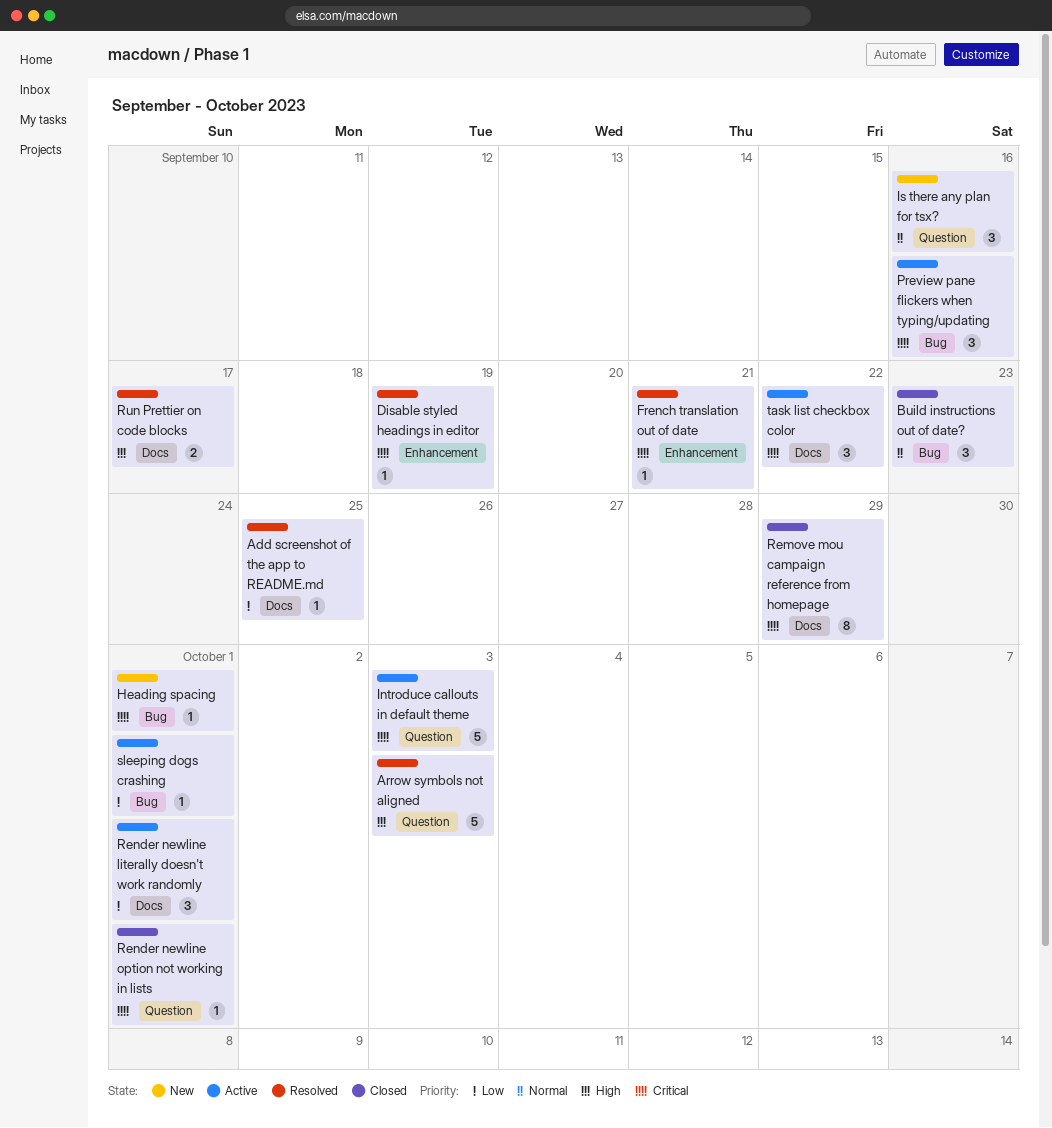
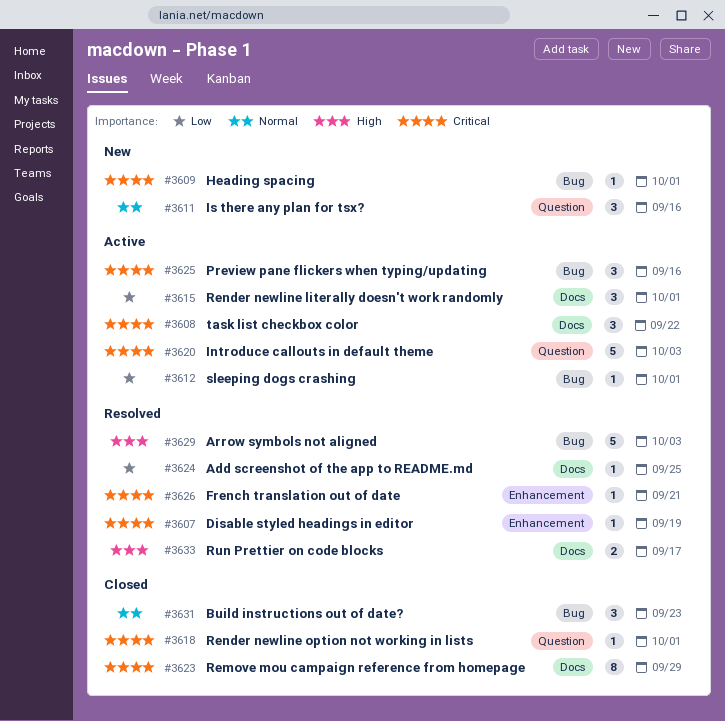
Arrow symbols not aligned, label: Question -> Bug

